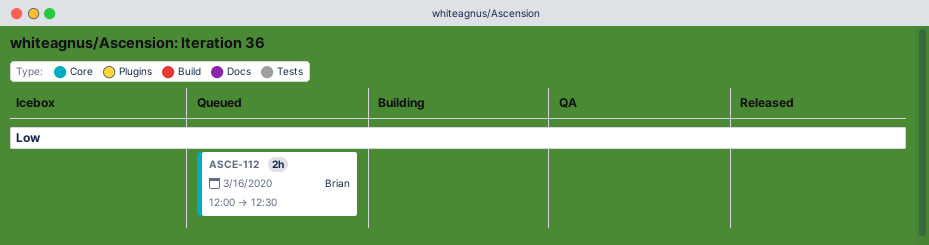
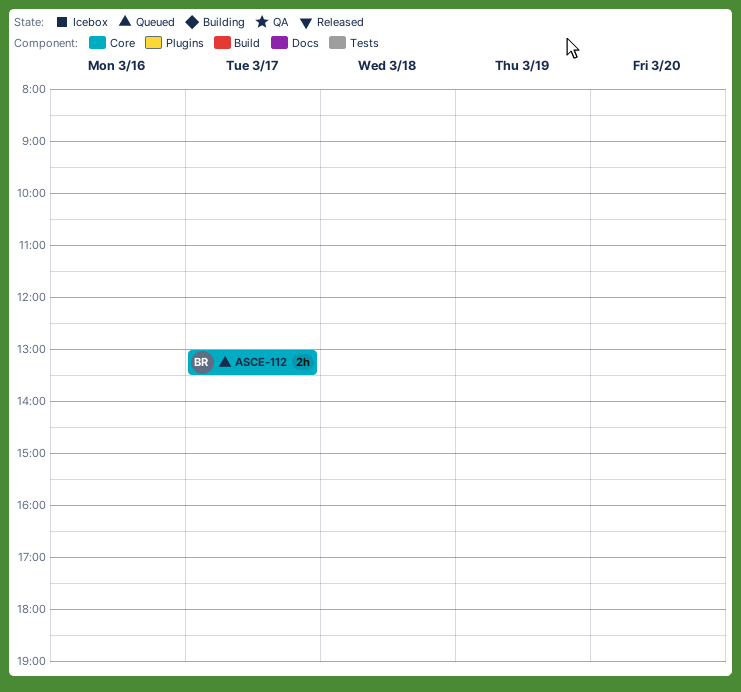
ASCE-112, day: Mar 16 -> Mar 17
ASCE-112, begins: 12:00 -> 13:00
ASCE-112, ends: 12:30 -> 13:30

